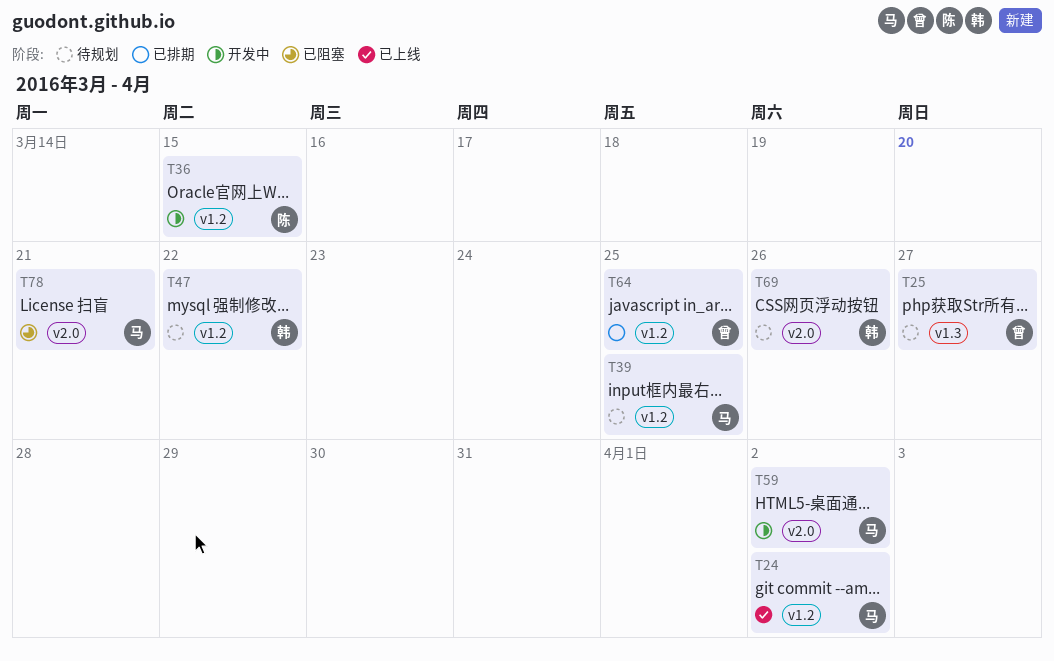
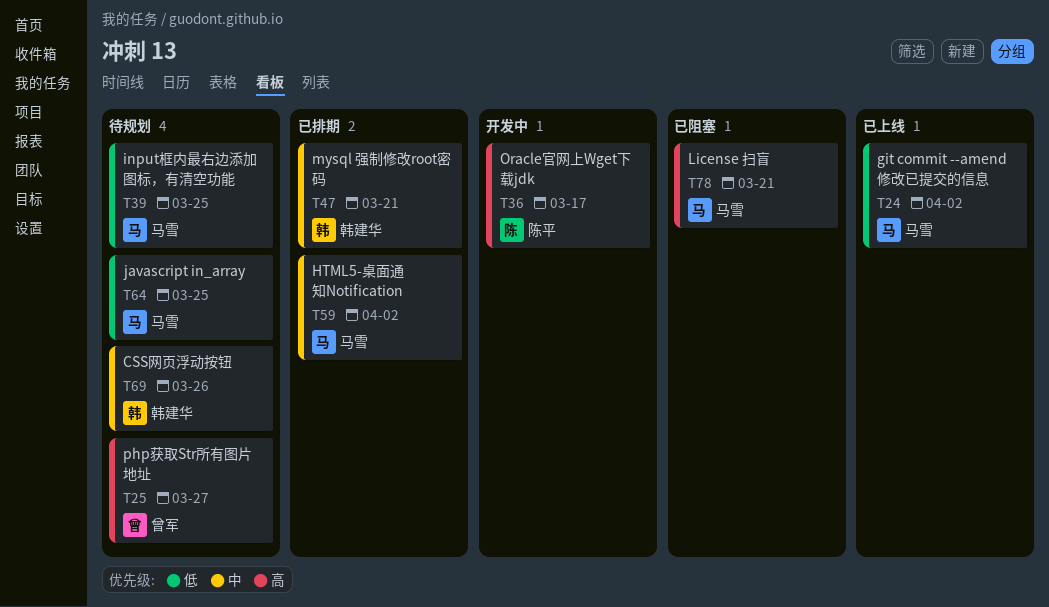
T36, due: Mar 15 -> Mar 17
T47, status: 待规划 -> 已排期
T47, due: Mar 22 -> Mar 21
T59, status: 开发中 -> 已排期
T64, status: 已排期 -> 待规划
T64, owner: 曾军 -> 马雪

